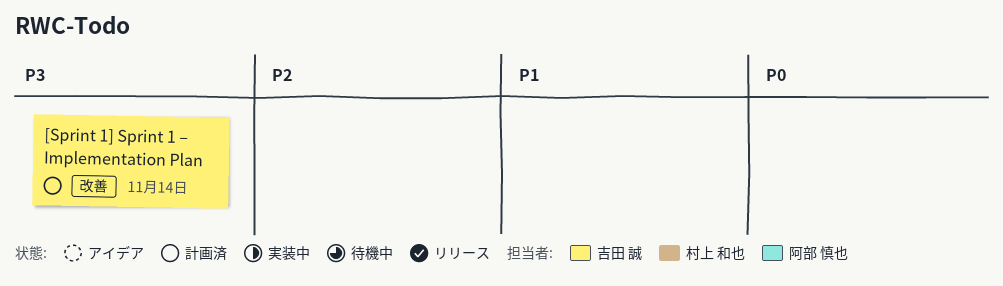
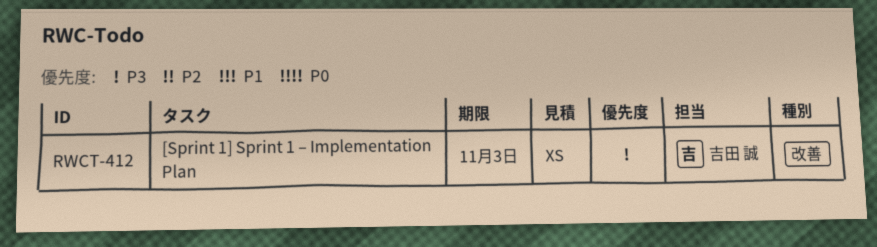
[Sprint 1] Sprint 1 – Implementation Plan, due: Nov 14 -> Nov 3

